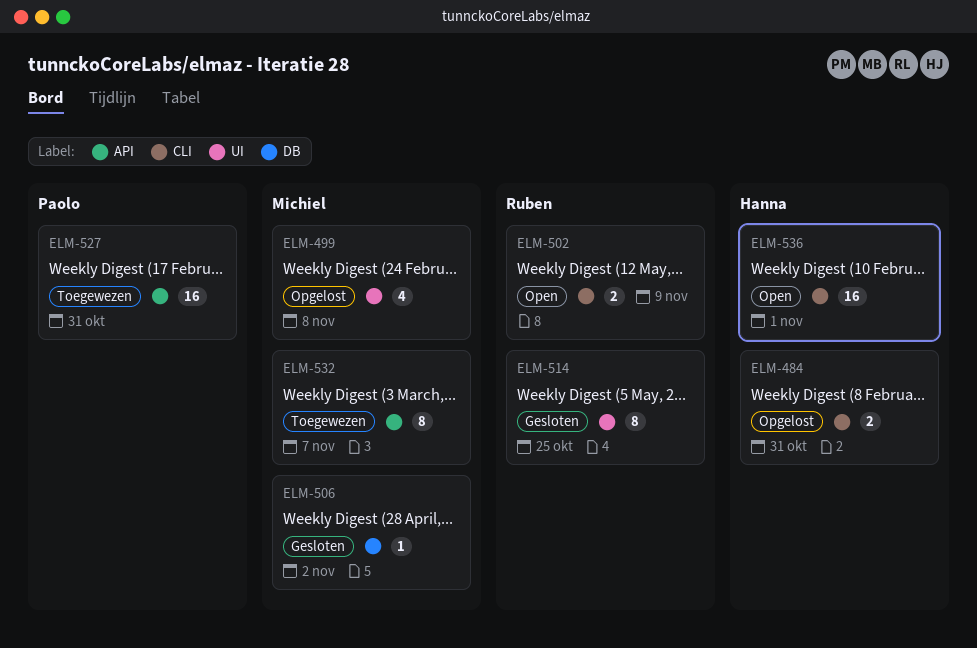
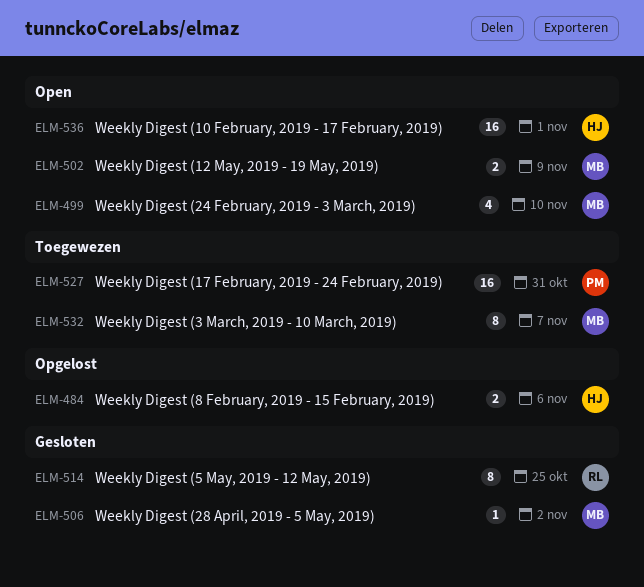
ELM-484, due: Oct 31 -> Nov 6
ELM-499, status: Opgelost -> Open
ELM-499, due: Nov 8 -> Nov 10
ELM-502, owner: Ruben -> Michiel

